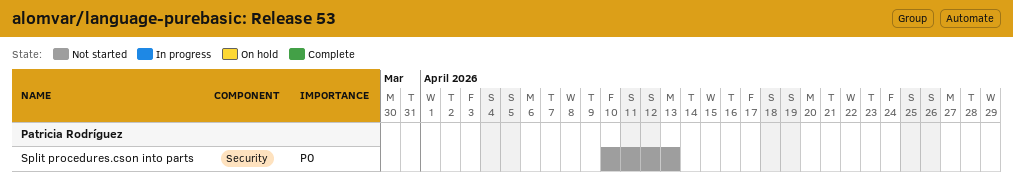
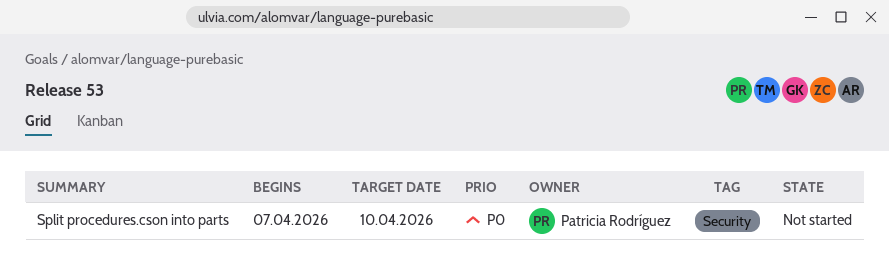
Split procedures.cson into parts, start: Apr 10 -> Apr 7
Split procedures.cson into parts, due: Apr 13 -> Apr 10

